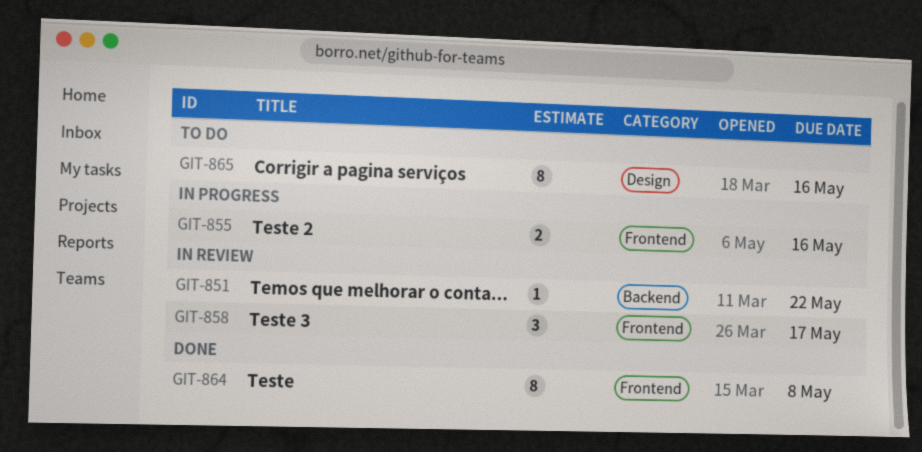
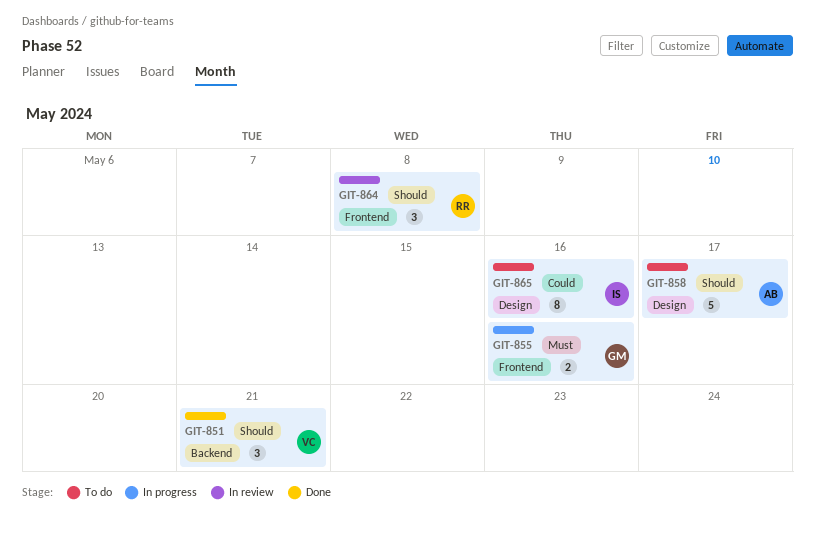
GIT-851, status: In review -> Done
GIT-851, estimate: 1 -> 3
GIT-851, due: May 22 -> May 21
GIT-858, status: In review -> To do
GIT-858, label: Frontend -> Design
GIT-858, estimate: 3 -> 5
GIT-864, status: Done -> In review
GIT-864, estimate: 8 -> 3

